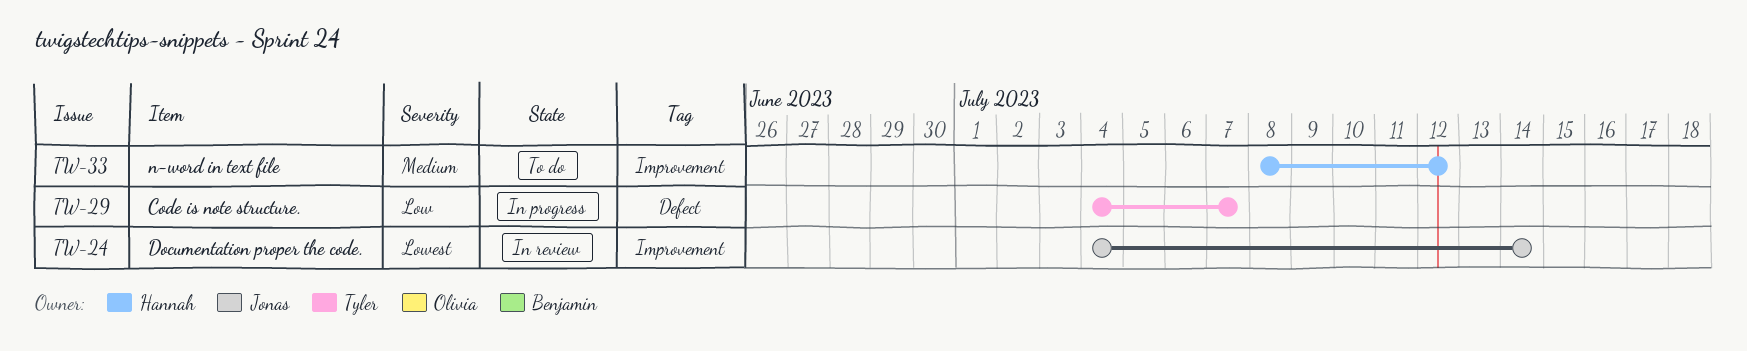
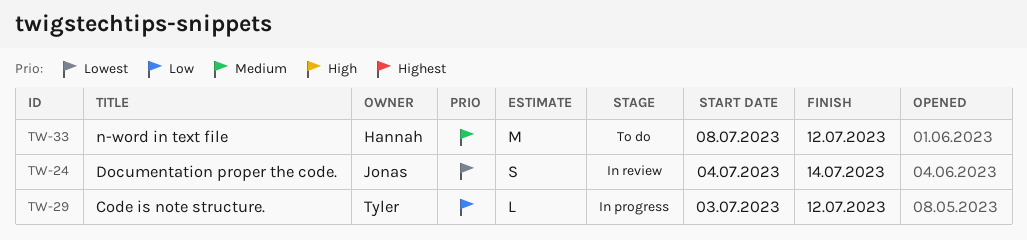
TW-29, start: Jul 4 -> Jul 3
TW-29, due: Jul 7 -> Jul 12

